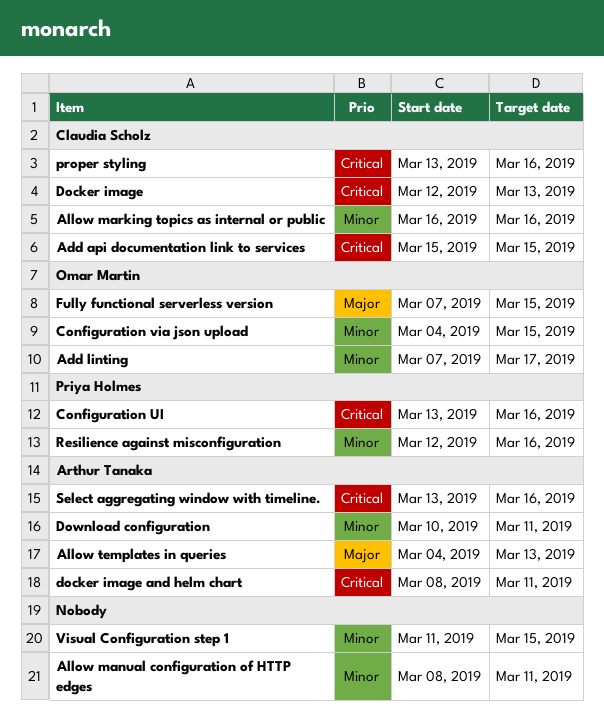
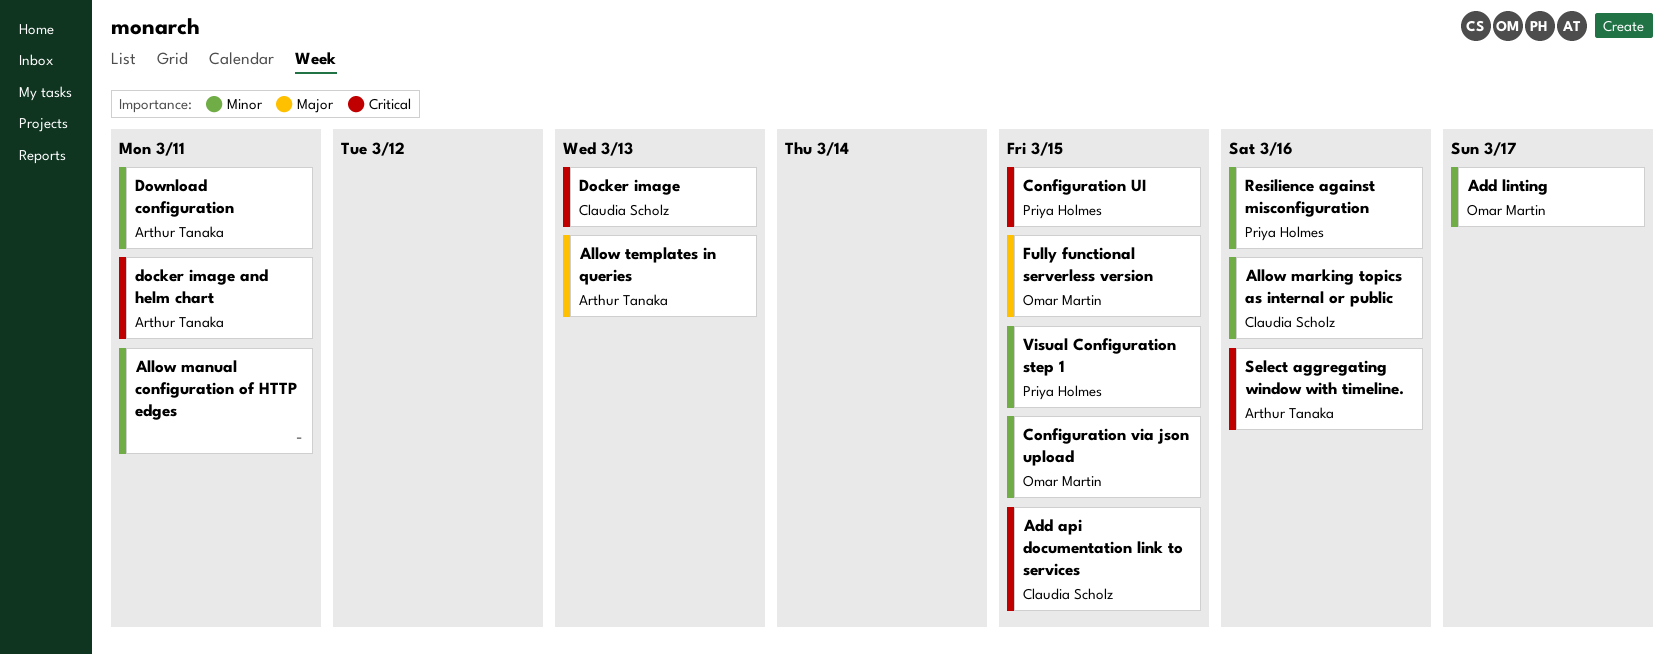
Configuration UI, due: Mar 16 -> Mar 15
proper styling: present -> none
Visual Configuration step 1, owner: none -> Priya Holmes

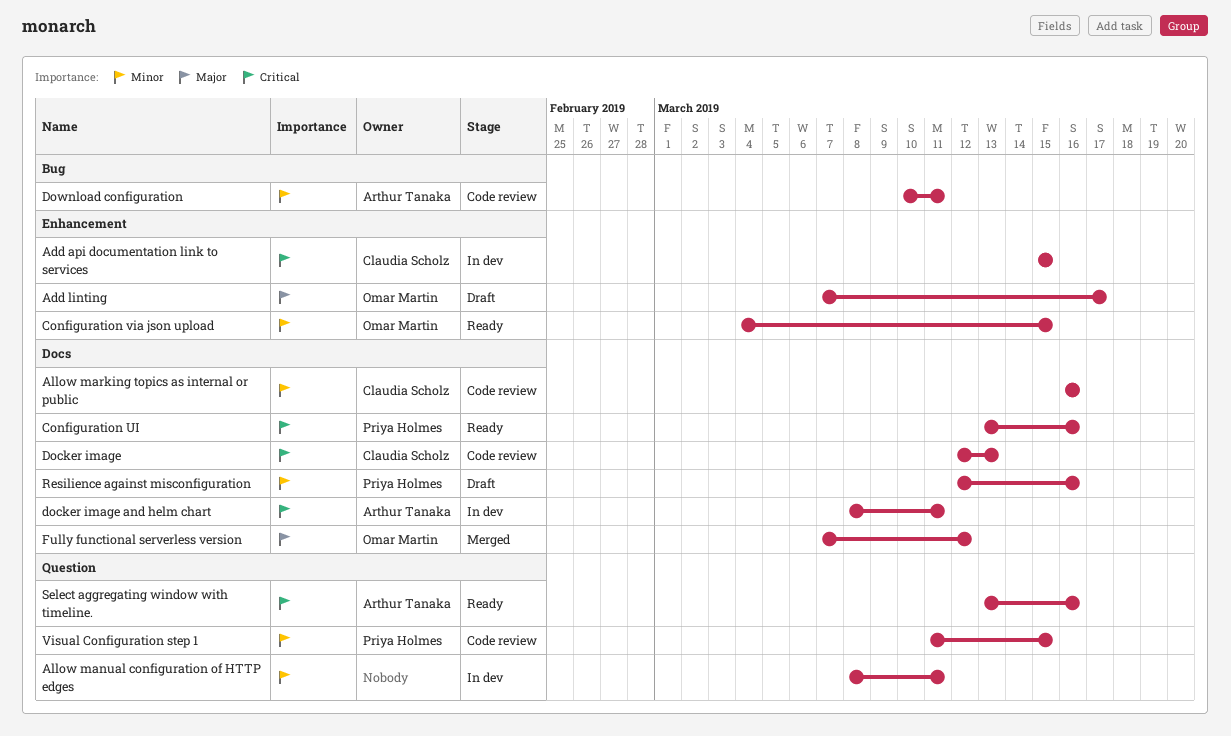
Add linting, priority: Minor -> Major
Allow templates in queries: present -> none
Configuration UI, due: Mar 15 -> Mar 16
Fully functional serverless version, due: Mar 15 -> Mar 12

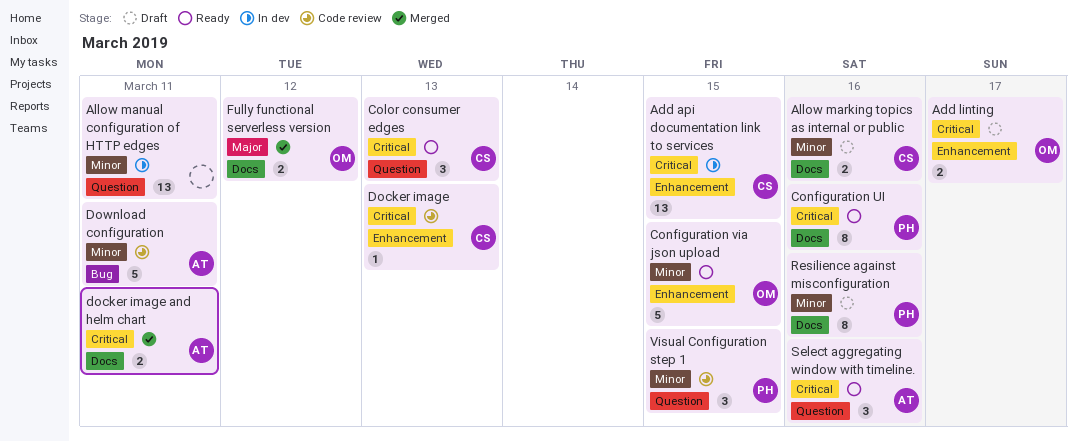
Add linting, priority: Major -> Critical
Allow marking topics as internal or public, status: Code review -> Draft
Color consumer edges: none -> present
Docker image, label: Docs -> Enhancement
docker image and helm chart, status: In dev -> Merged

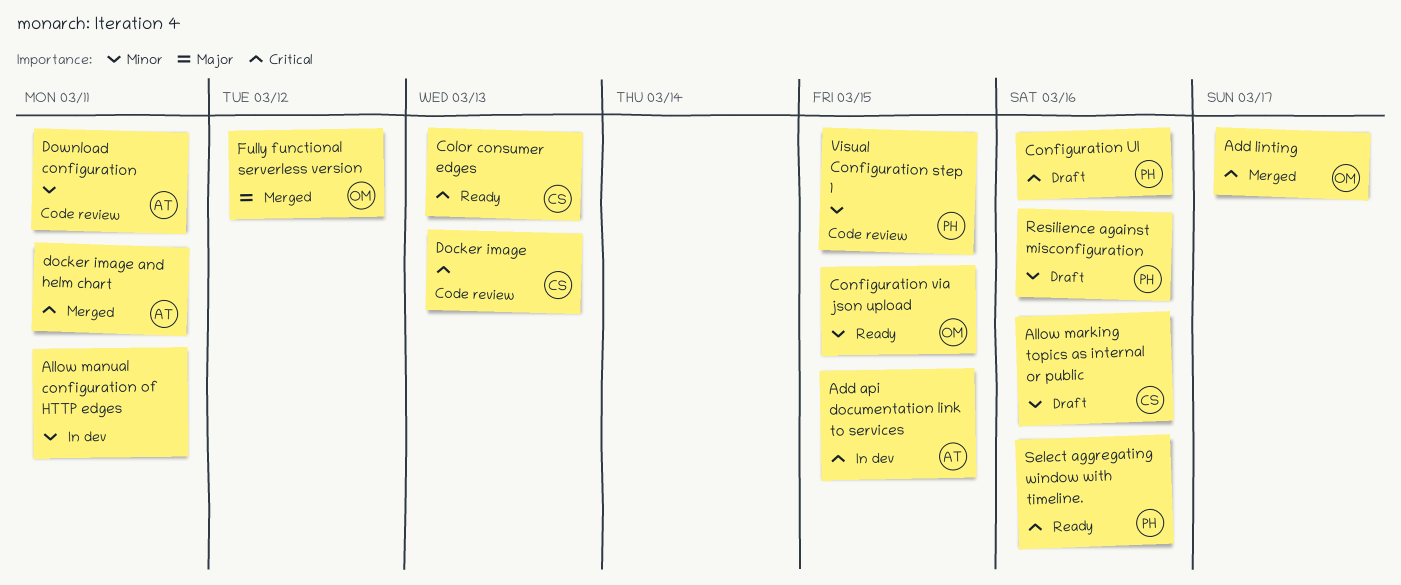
Add api documentation link to services, owner: CS -> AT
Add linting, status: Draft -> Merged
Configuration UI, status: Ready -> Draft
Select aggregating window with timeline., owner: AT -> PH

